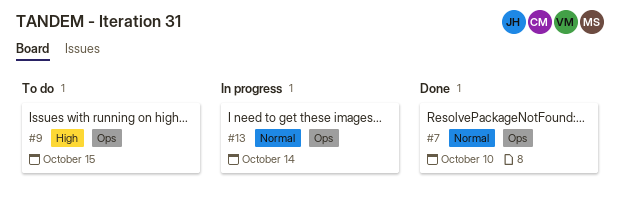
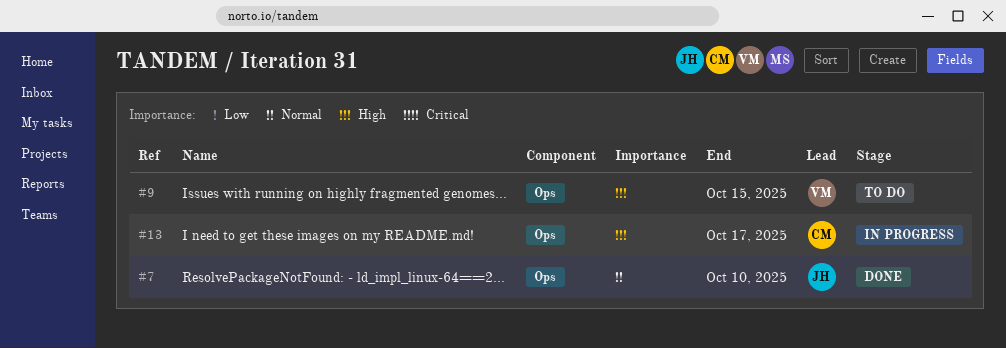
#13, priority: Normal -> High
#13, due: Oct 14 -> Oct 17

